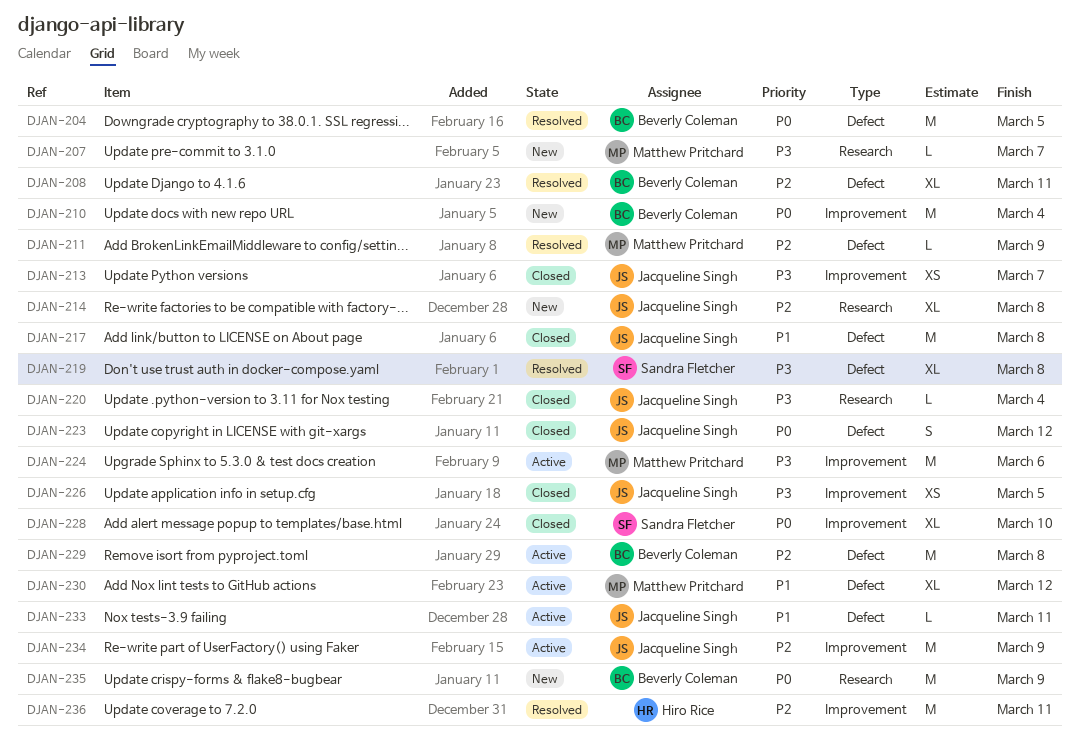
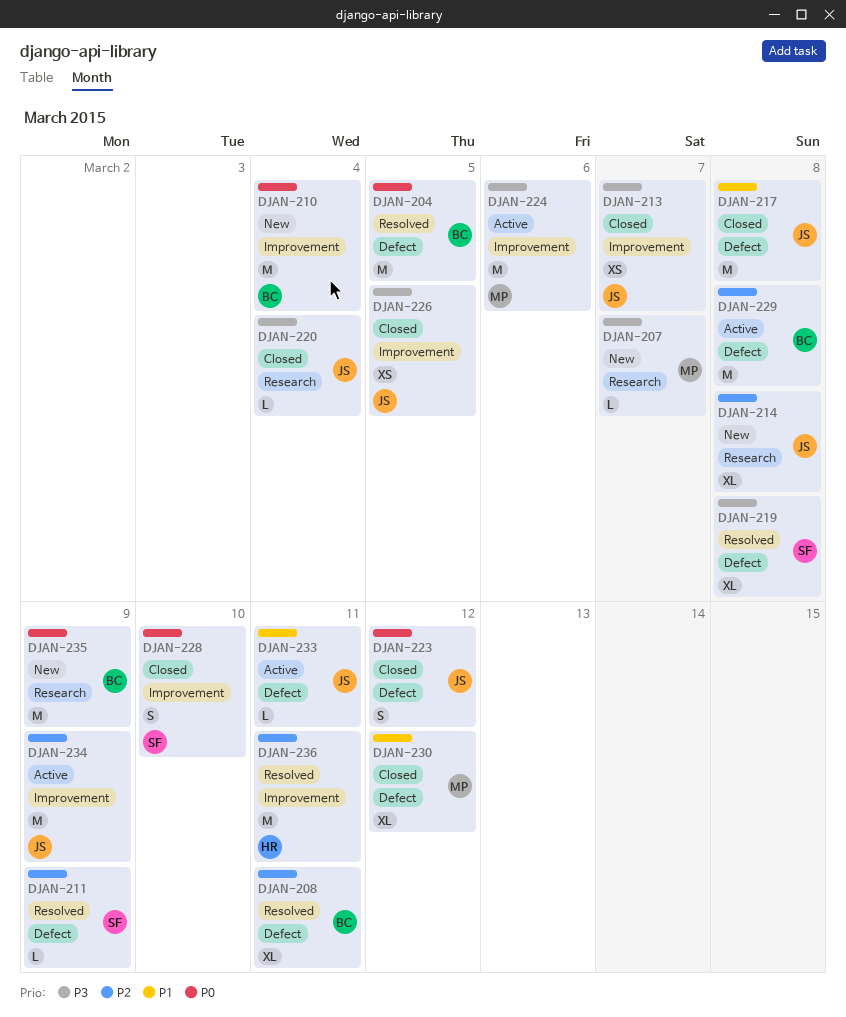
DJAN-211, owner: Matthew Pritchard -> Sandra Fletcher
DJAN-228, estimate: XL -> S
DJAN-230, status: Active -> Closed

